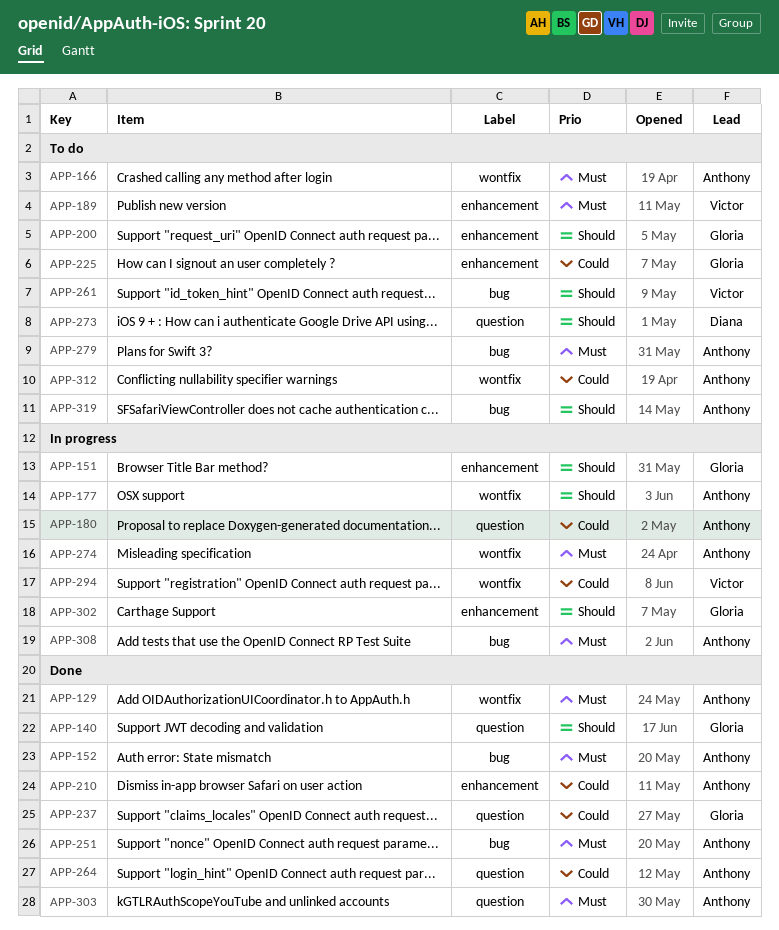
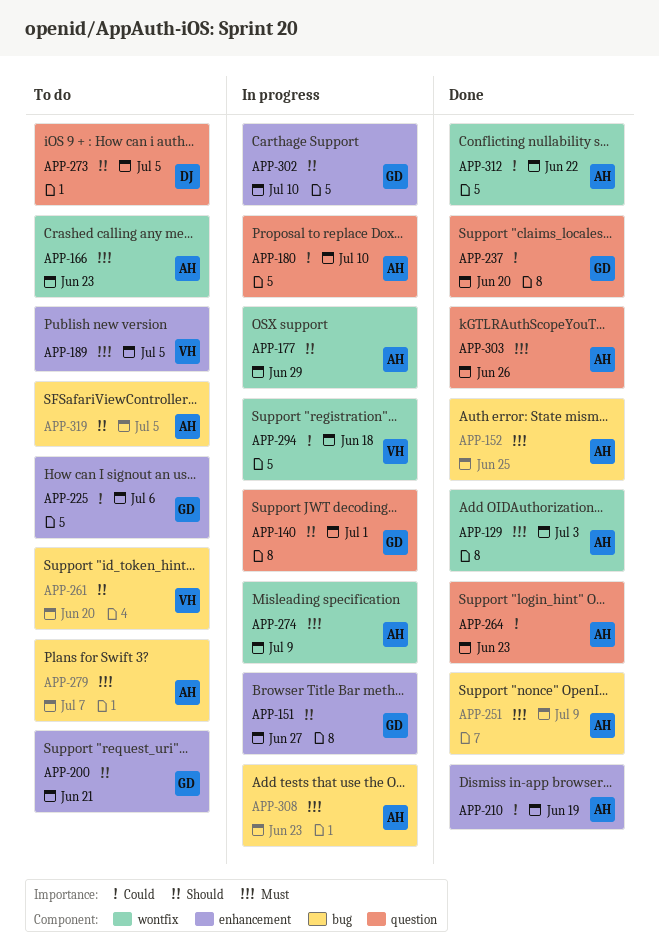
APP-140, status: Done -> In progress
APP-312, status: To do -> Done

